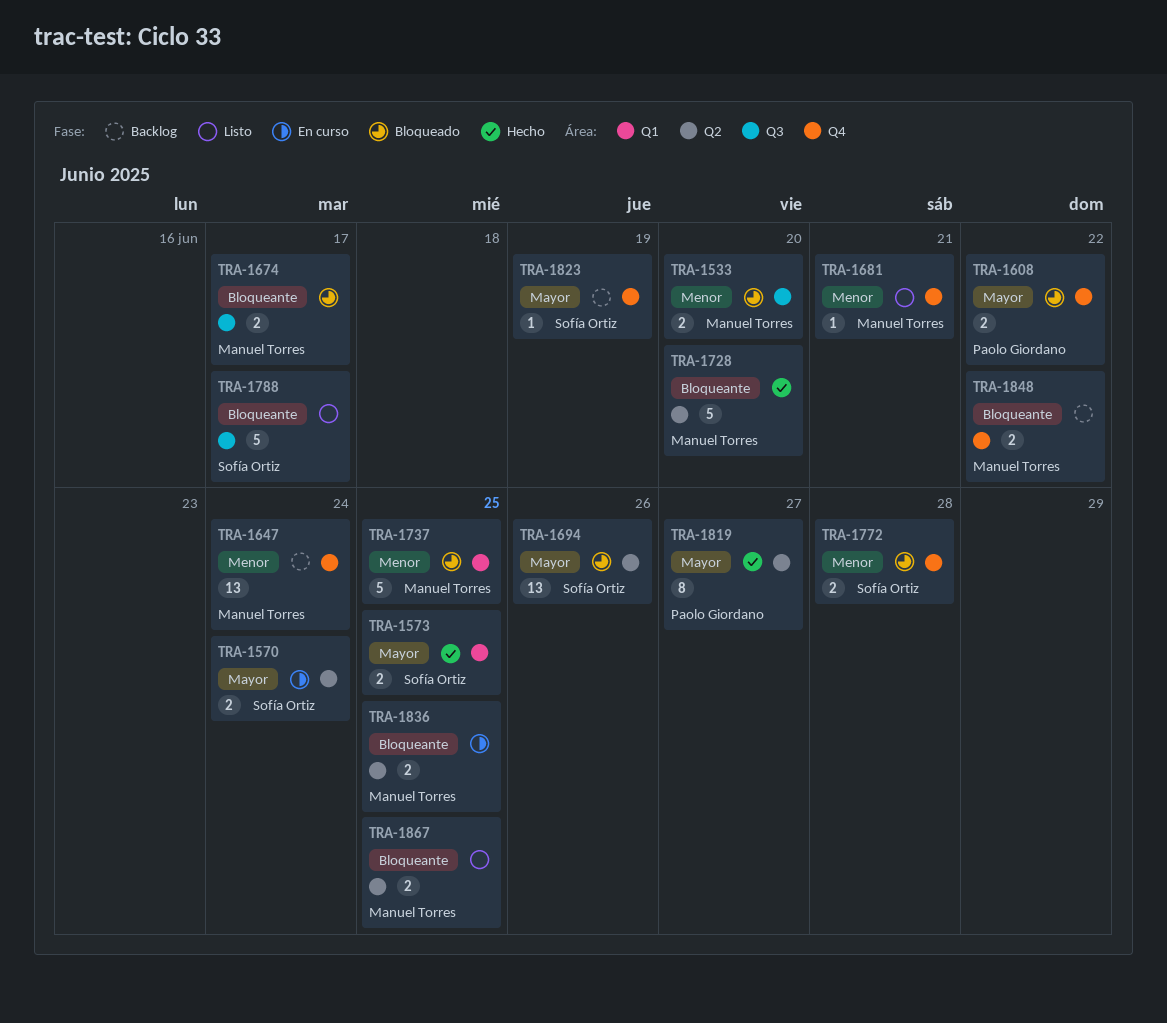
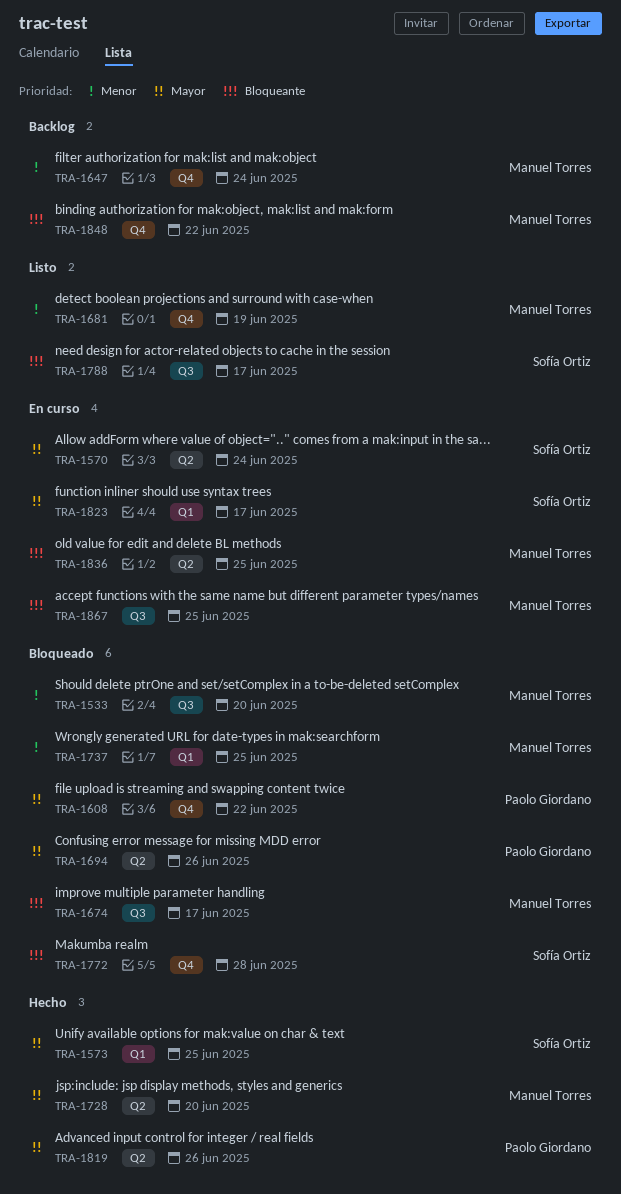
TRA-1681, due: Jun 21 -> Jun 19
TRA-1694, owner: Sofía Ortiz -> Paolo Giordano
TRA-1728, priority: Bloqueante -> Mayor
TRA-1772, priority: Menor -> Bloqueante
TRA-1819, due: Jun 27 -> Jun 26
TRA-1823, status: Backlog -> En curso
TRA-1823, label: Q4 -> Q1
TRA-1823, due: Jun 19 -> Jun 17
TRA-1867, status: Listo -> En curso
TRA-1867, label: Q2 -> Q3

